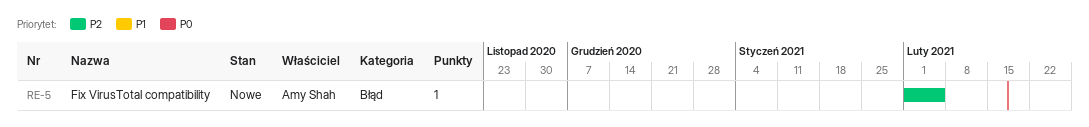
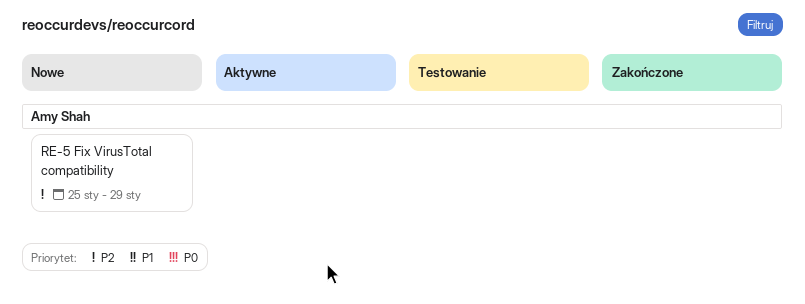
RE-5, start: Feb 1 -> Jan 25
RE-5, due: Feb 5 -> Jan 29

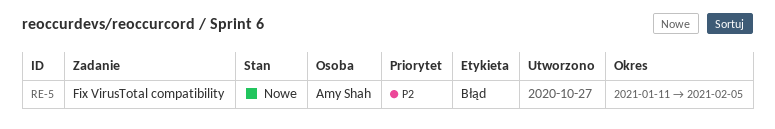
RE-5, start: Jan 25 -> Jan 11
RE-5, due: Jan 29 -> Feb 5

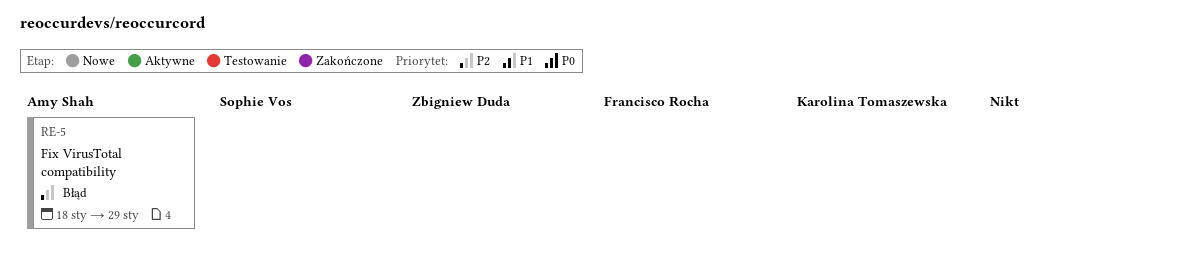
RE-5, start: Jan 11 -> Jan 18
RE-5, due: Feb 5 -> Jan 29

